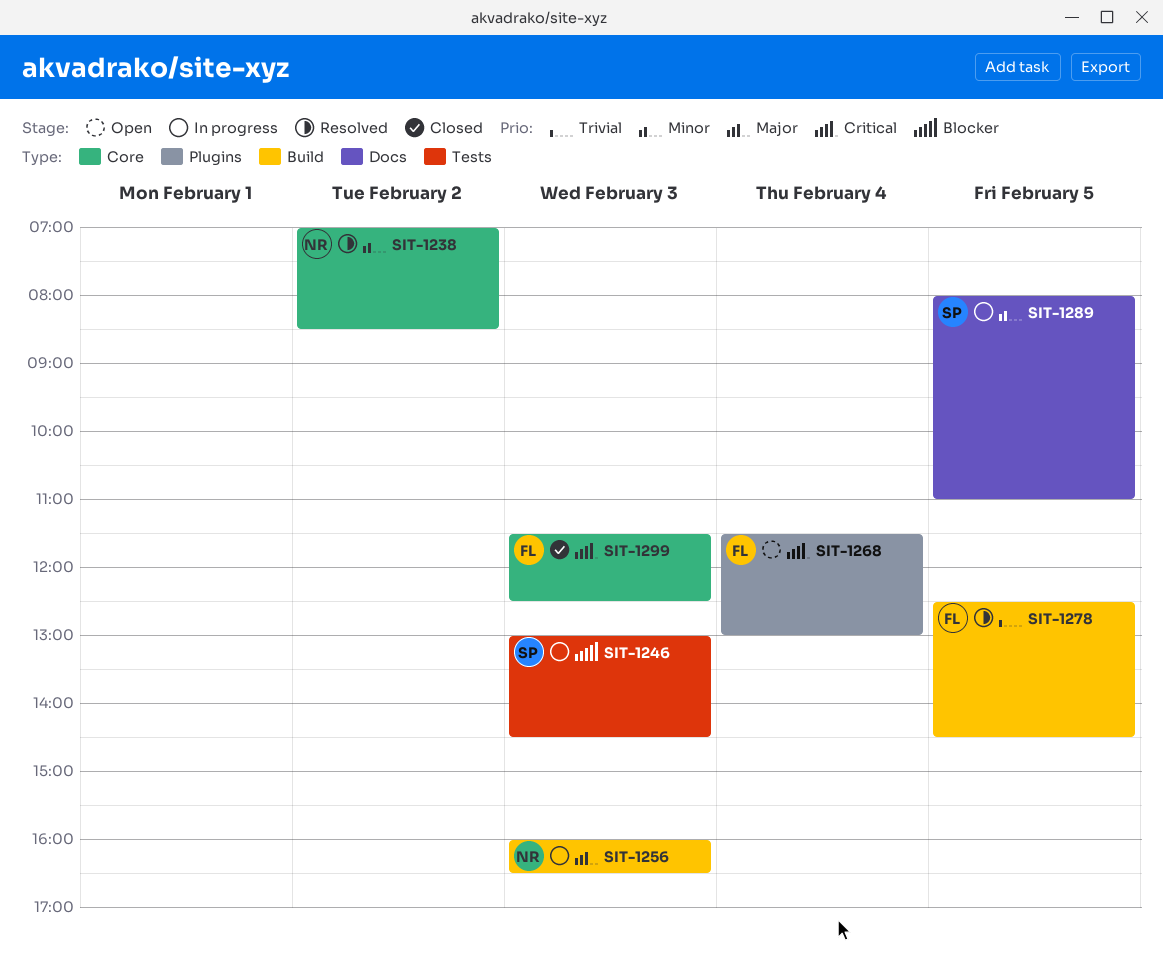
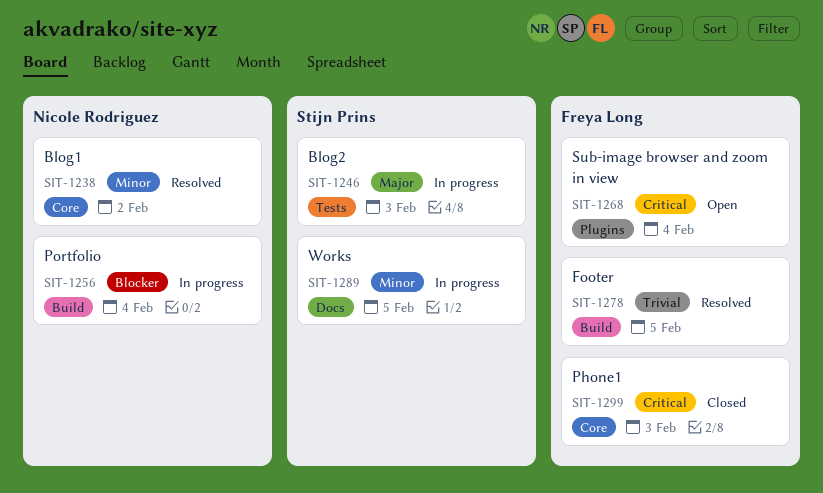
SIT-1246, priority: Blocker -> Major
SIT-1256, priority: Major -> Blocker
SIT-1256, day: Feb 3 -> Feb 4

